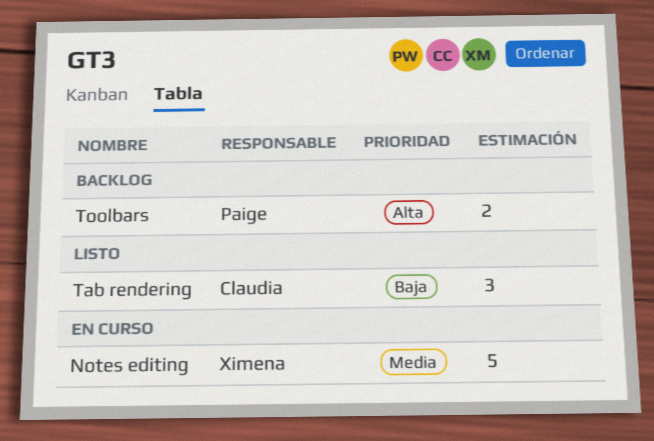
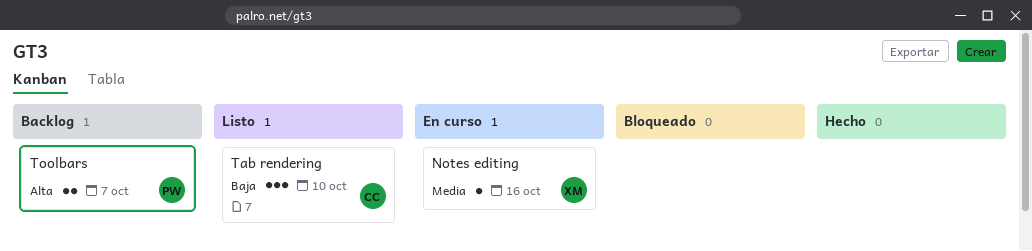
Notes editing, estimate: 5 -> 1

